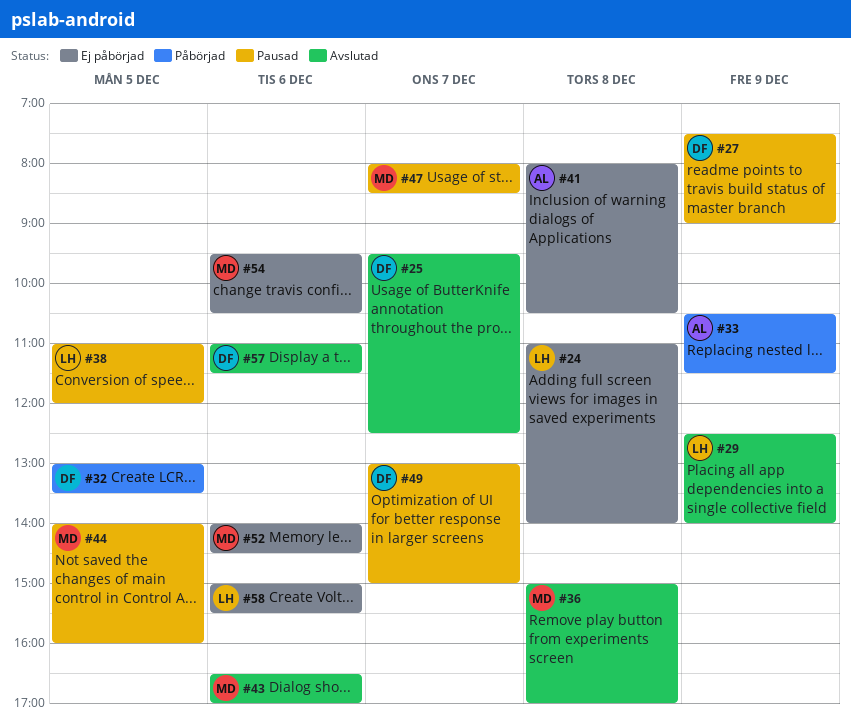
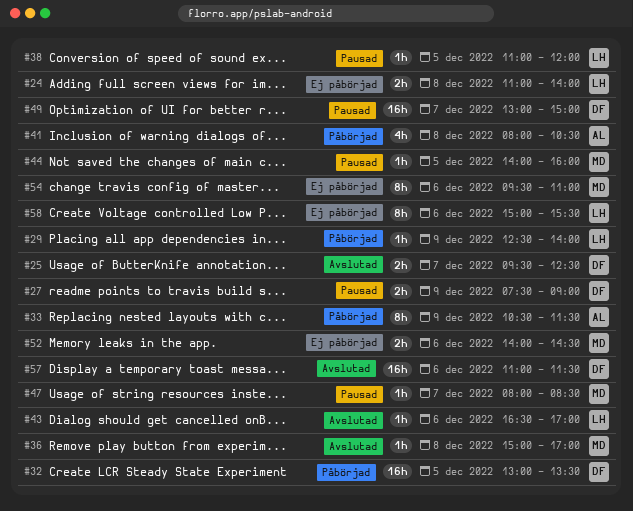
#29, status: Avslutad -> Påbörjad
#41, status: Ej påbörjad -> Påbörjad
#43, owner: MD -> LH
#54, ends: 10:30 -> 11:00

